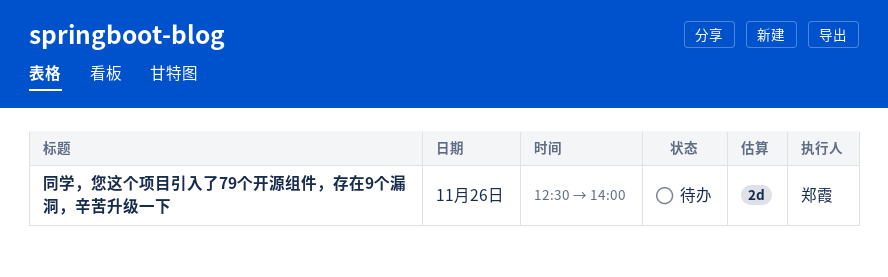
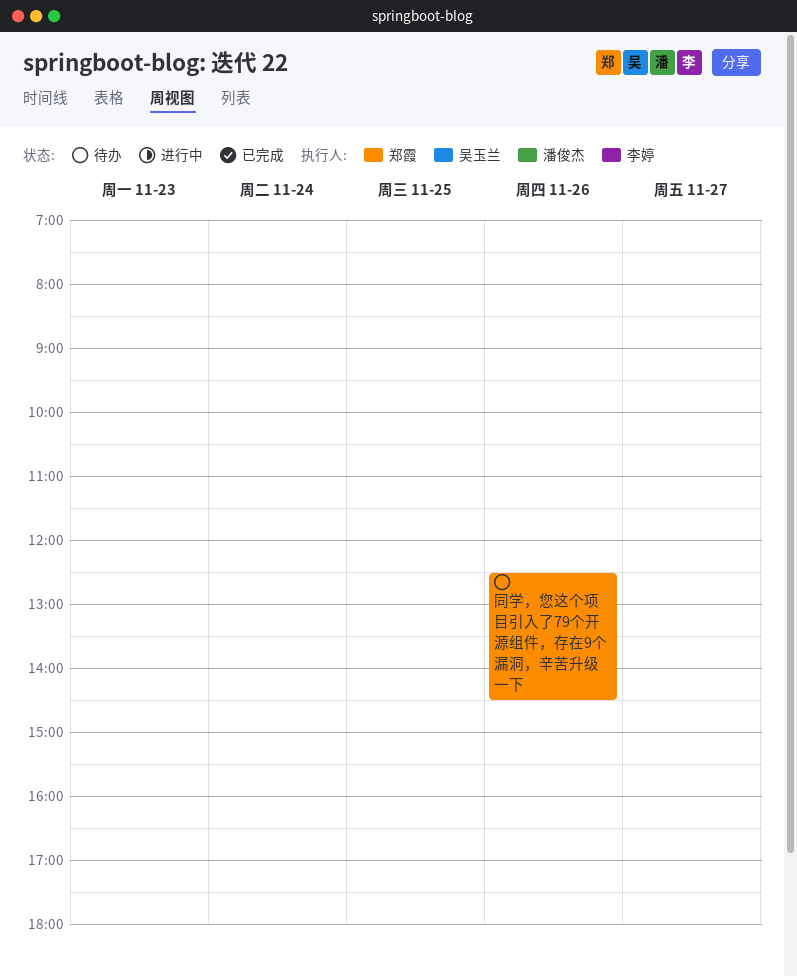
同学，您这个项目引入了79个开源组件，存在9个漏洞，辛苦升级一下, ends: 14:00 -> 14:30

